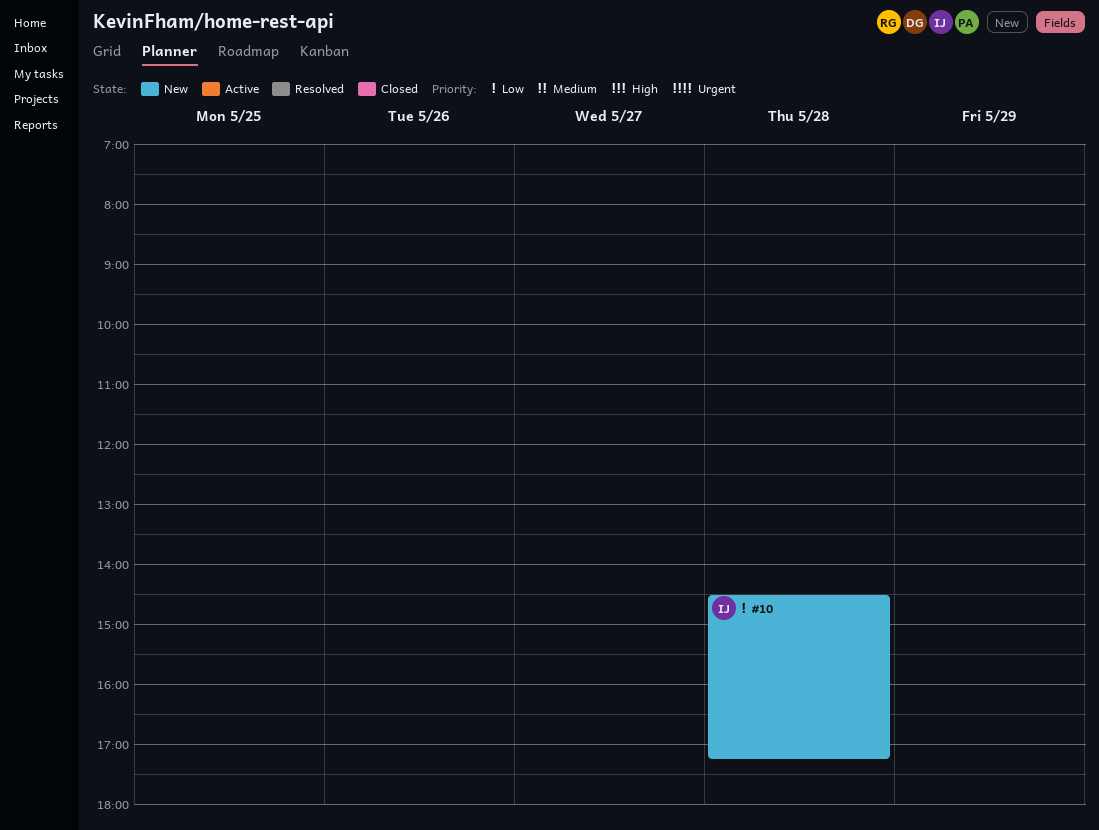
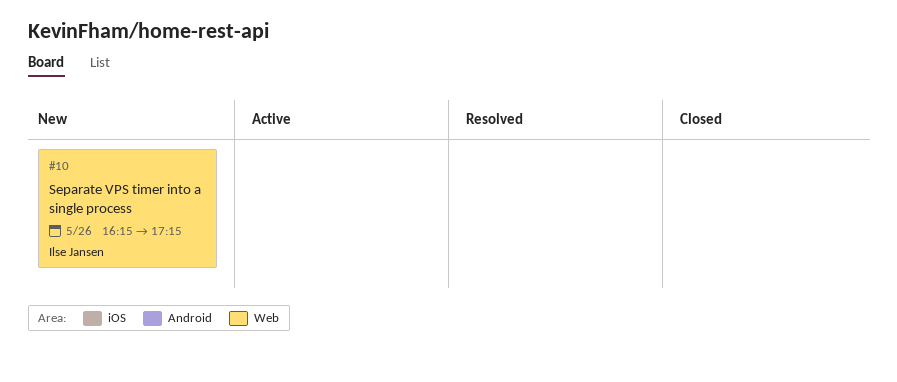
#10, day: May 28 -> May 26
#10, begins: 14:30 -> 16:15

